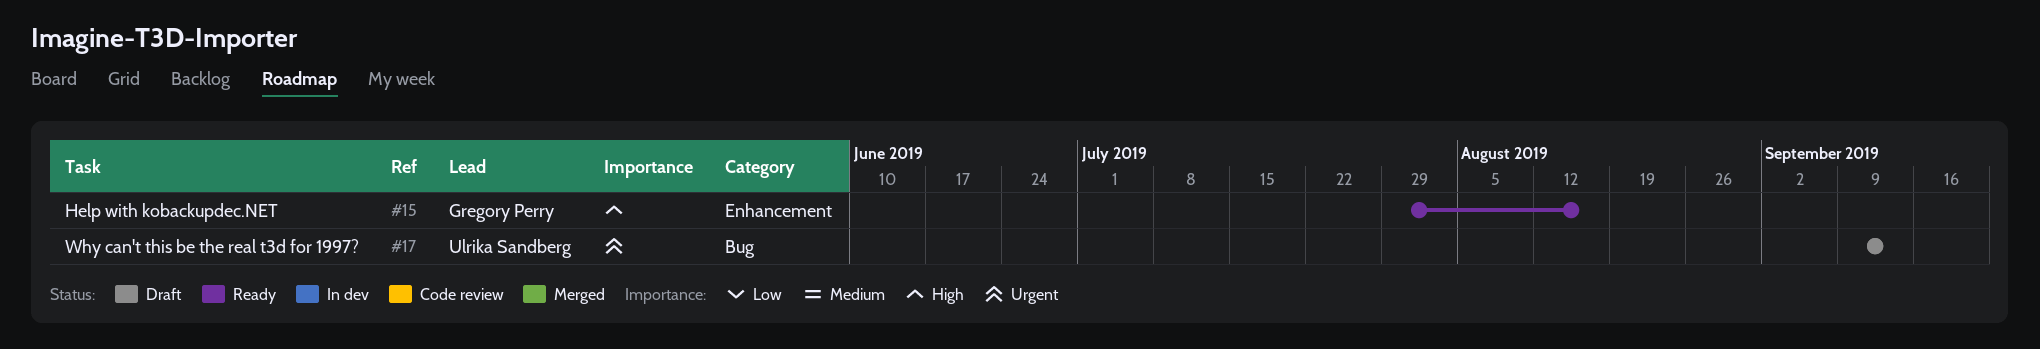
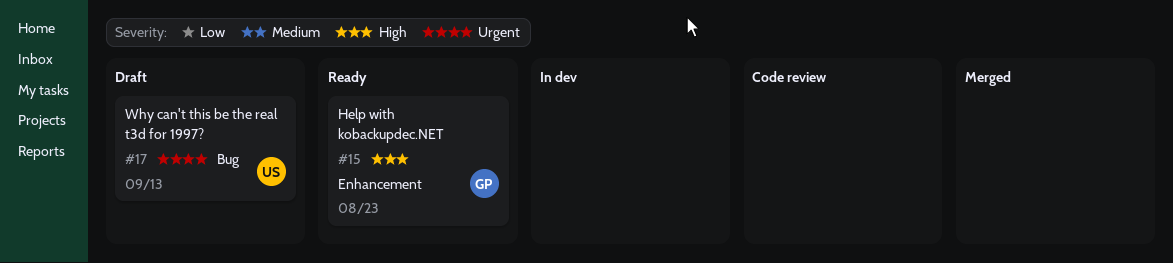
#15, due: Aug 16 -> Aug 23

